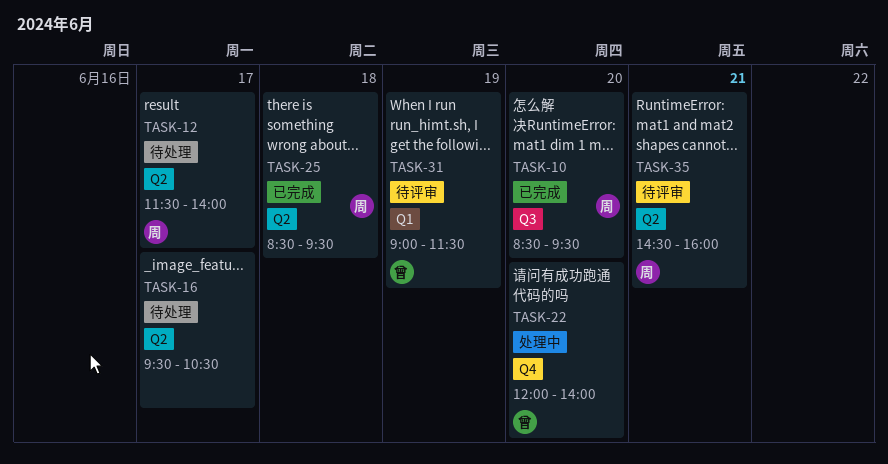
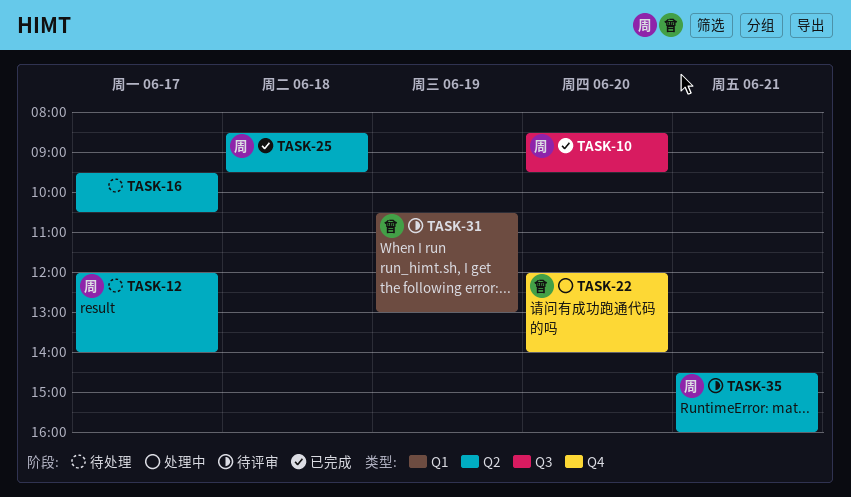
TASK-12, begins: 11:30 -> 12:00
TASK-31, begins: 09:00 -> 10:30
TASK-31, ends: 11:30 -> 13:00

